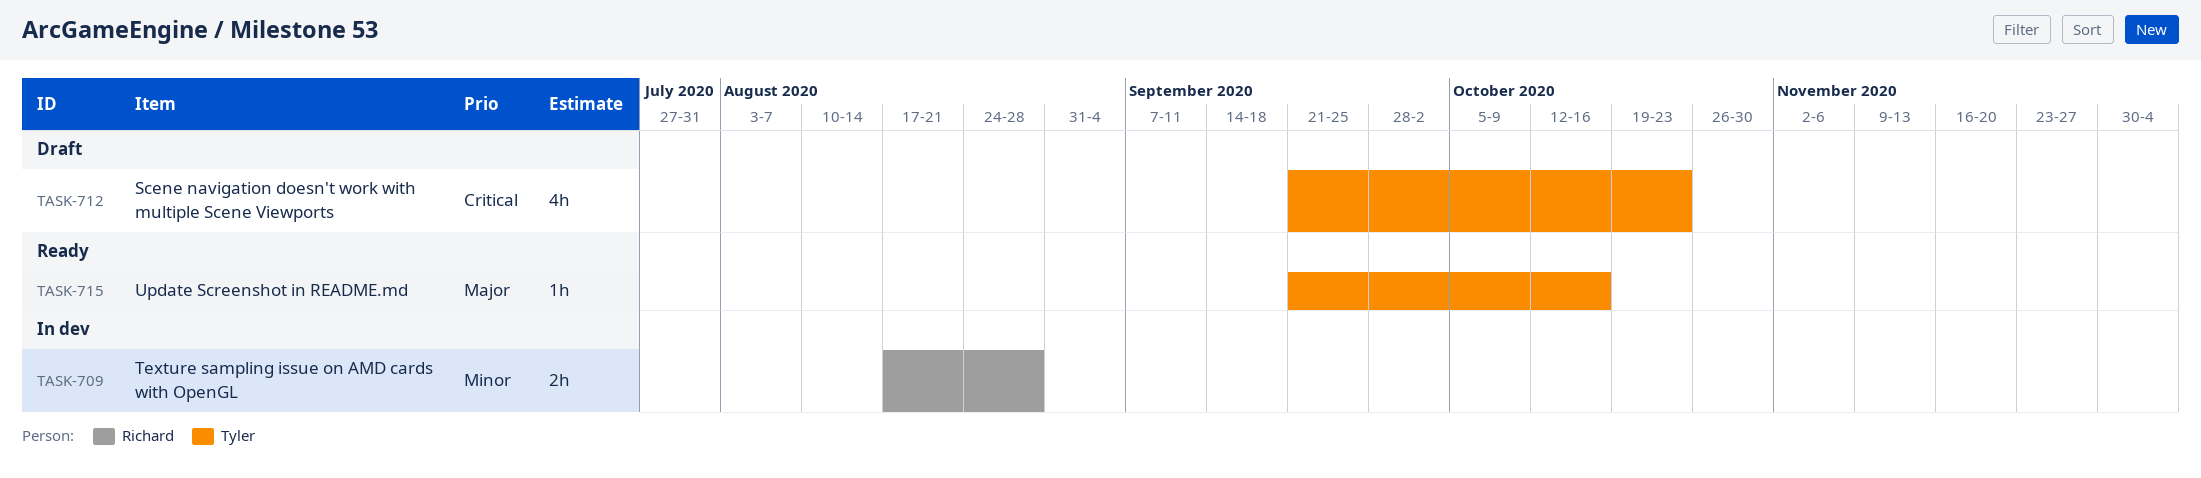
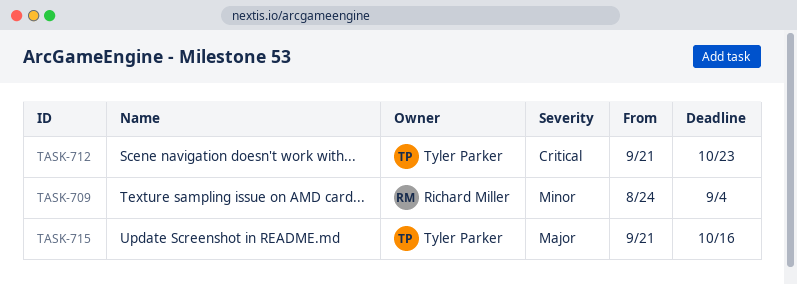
TASK-709, start: Aug 17 -> Aug 24
TASK-709, due: Aug 28 -> Sep 4

